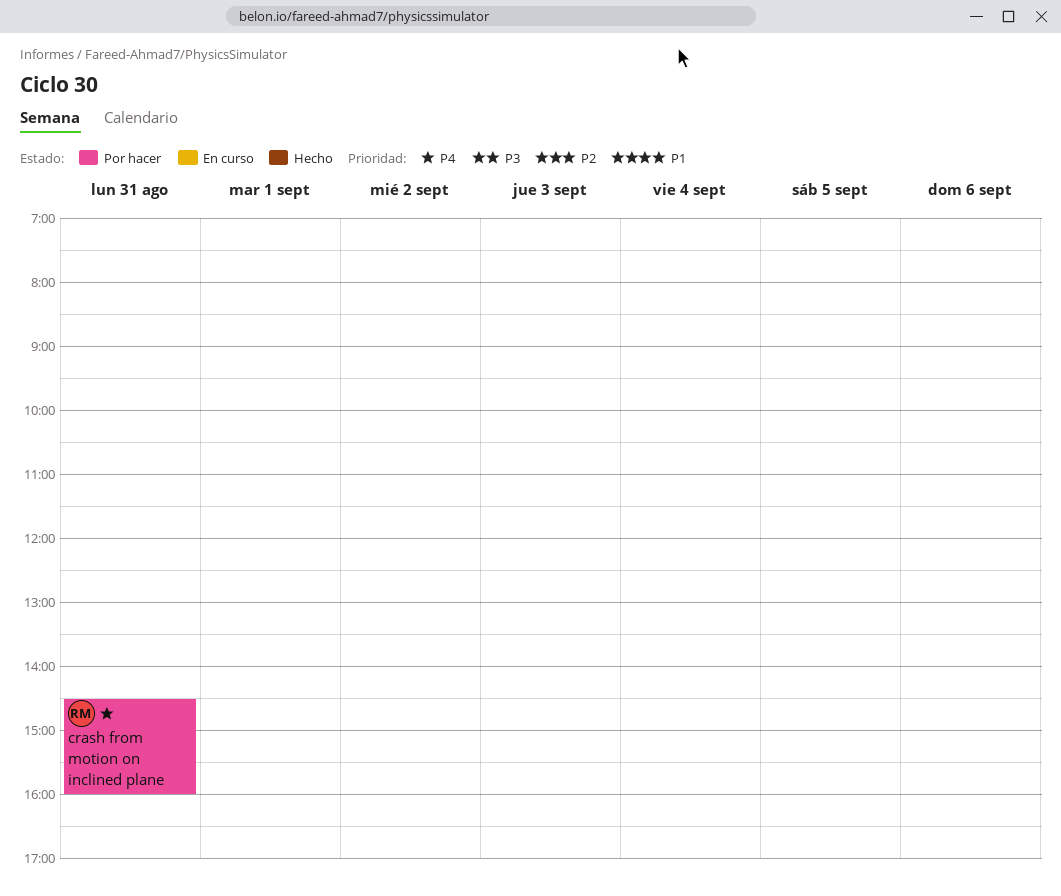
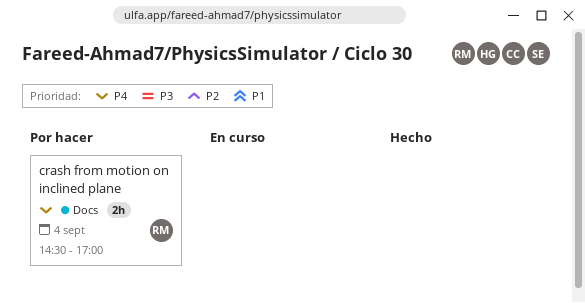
crash from motion on inclined plane, day: Aug 31 -> Sep 4
crash from motion on inclined plane, ends: 16:00 -> 17:00

